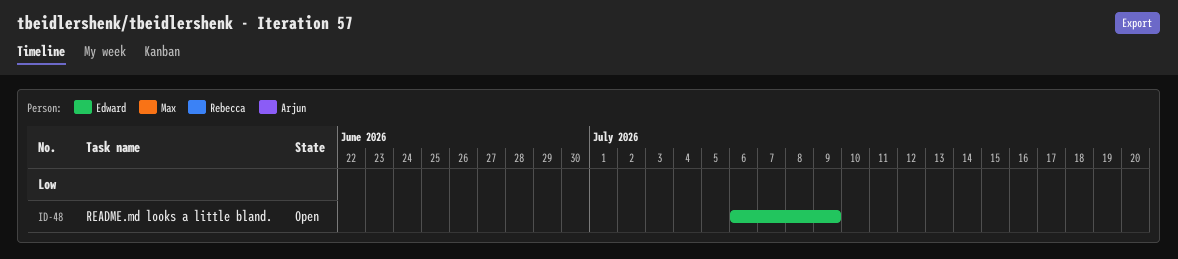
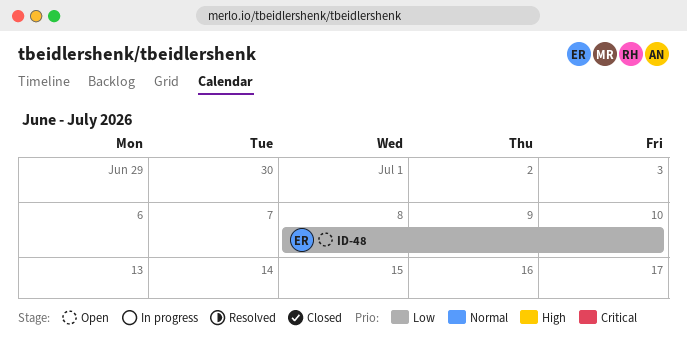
ID-48, start: Jul 6 -> Jul 8
ID-48, due: Jul 9 -> Jul 10

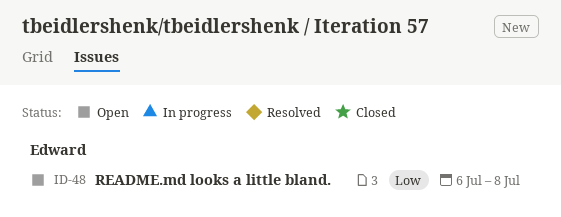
ID-48, start: Jul 8 -> Jul 6
ID-48, due: Jul 10 -> Jul 8

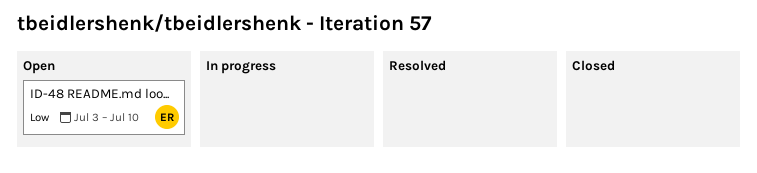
ID-48, start: Jul 6 -> Jul 3
ID-48, due: Jul 8 -> Jul 10

